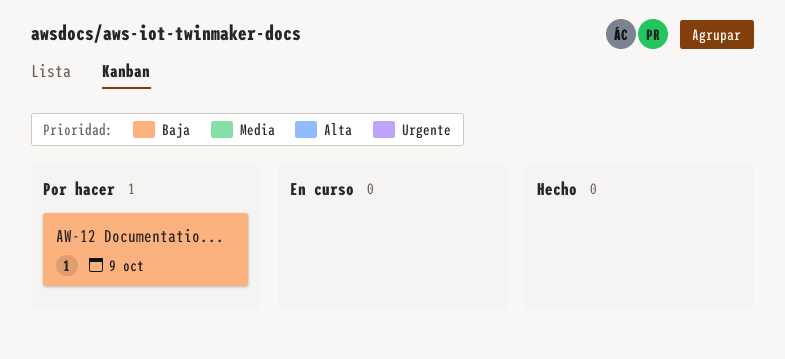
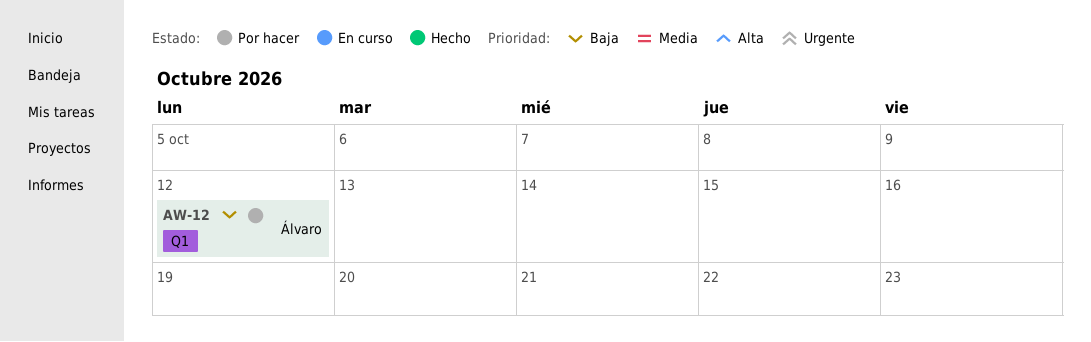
AW-12, due: Oct 9 -> Oct 12

